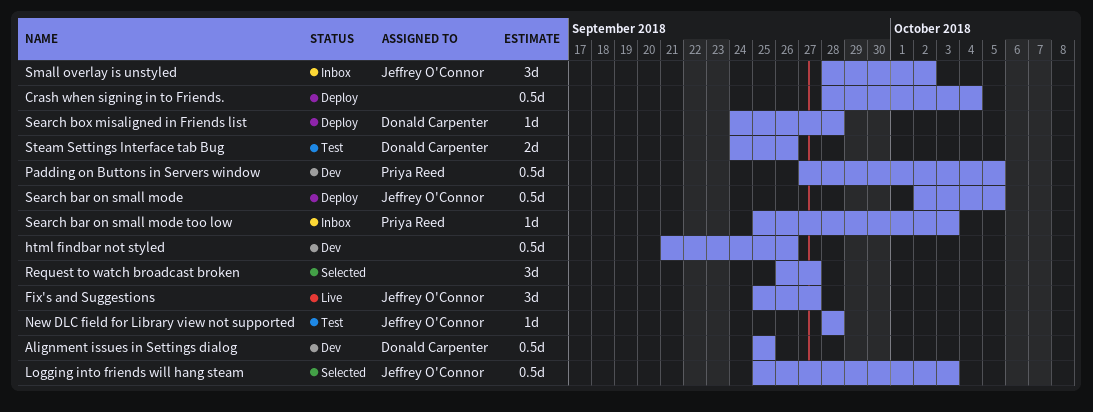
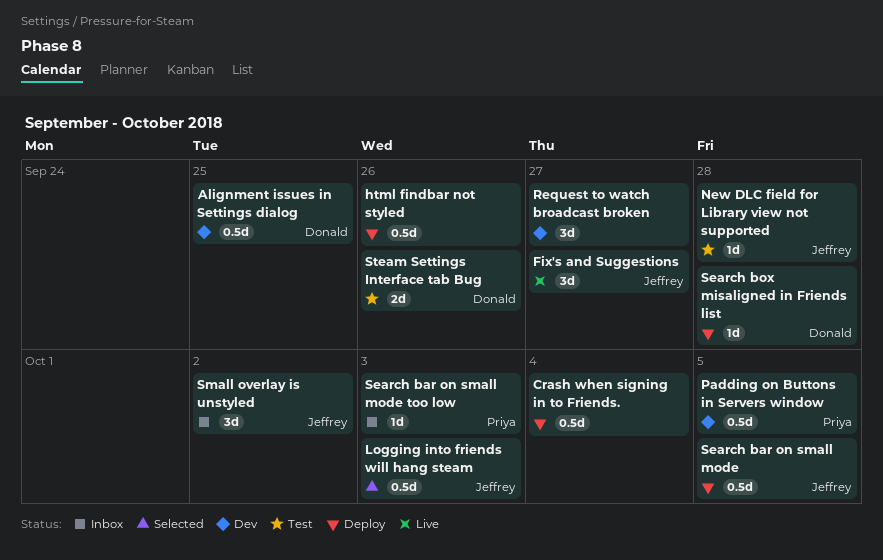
html findbar not styled, status: Dev -> Deploy
Request to watch broadcast broken, status: Selected -> Dev

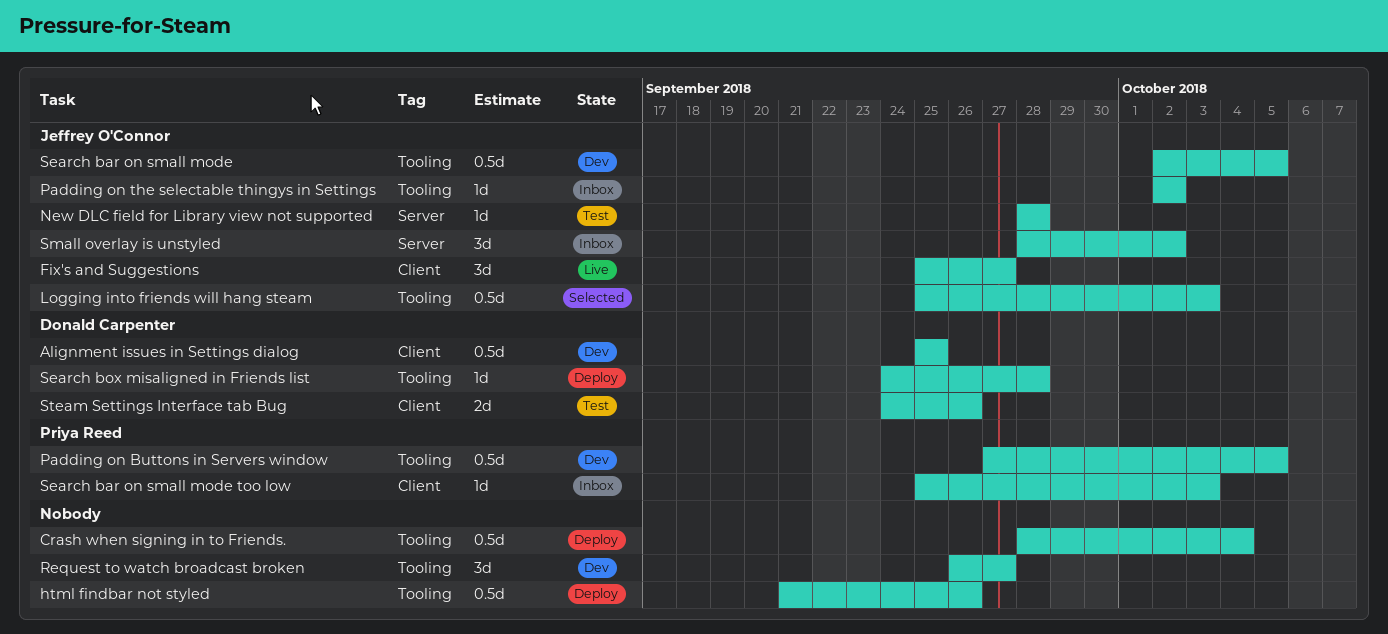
Padding on the selectable thingys in Settings: none -> present
Search bar on small mode, status: Deploy -> Dev

